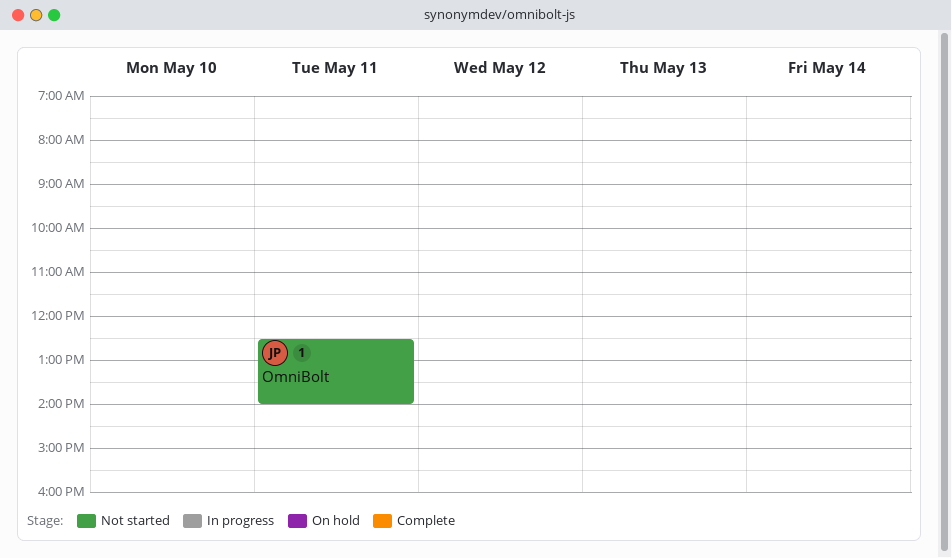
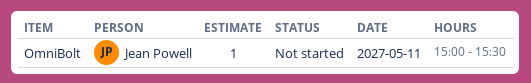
OmniBolt, begins: 12:30 -> 15:00
OmniBolt, ends: 14:00 -> 15:30

